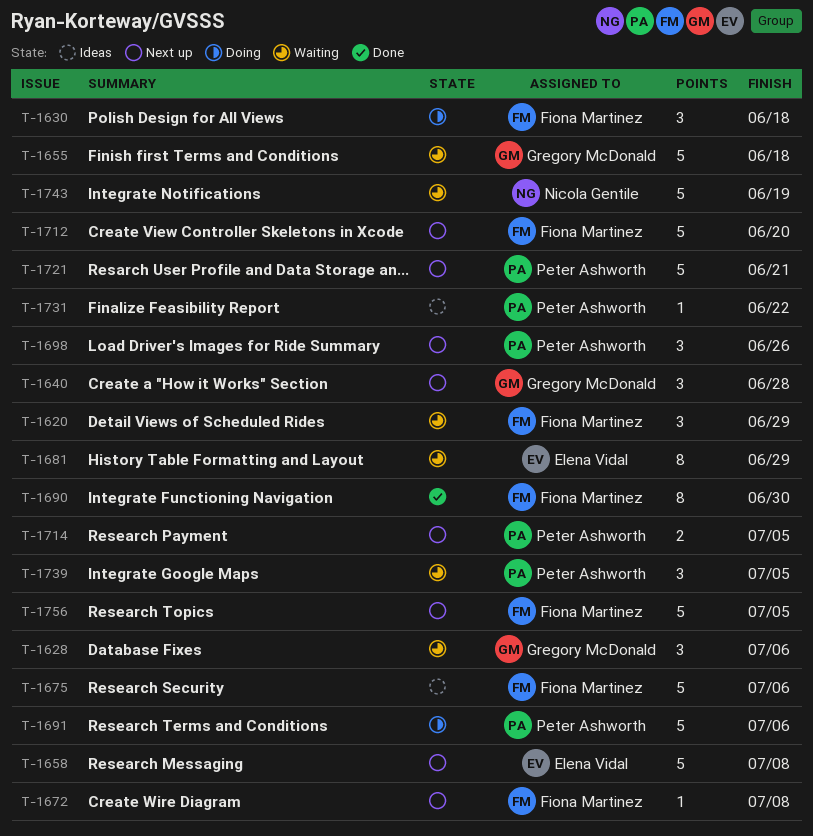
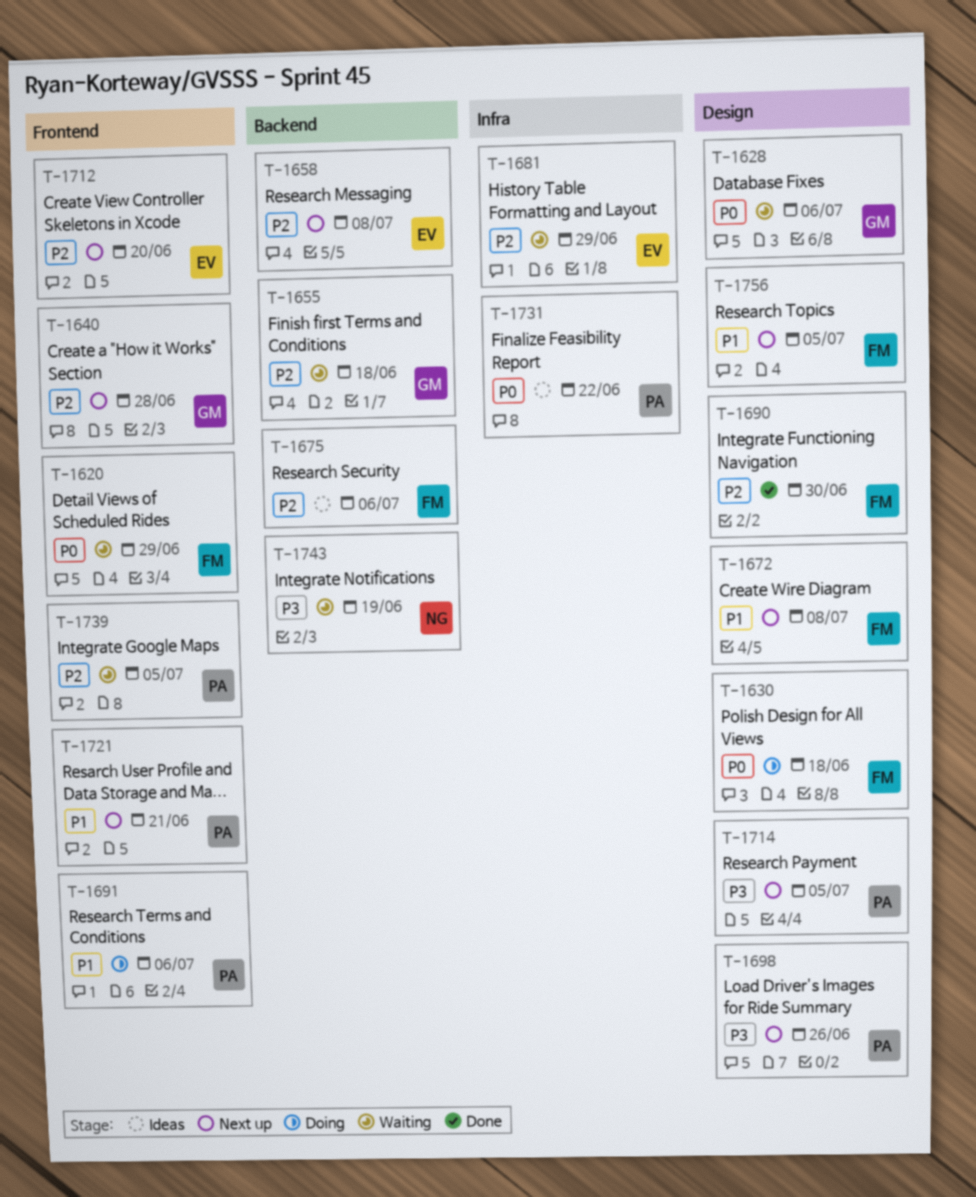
T-1712, owner: Fiona Martinez -> Elena Vidal

